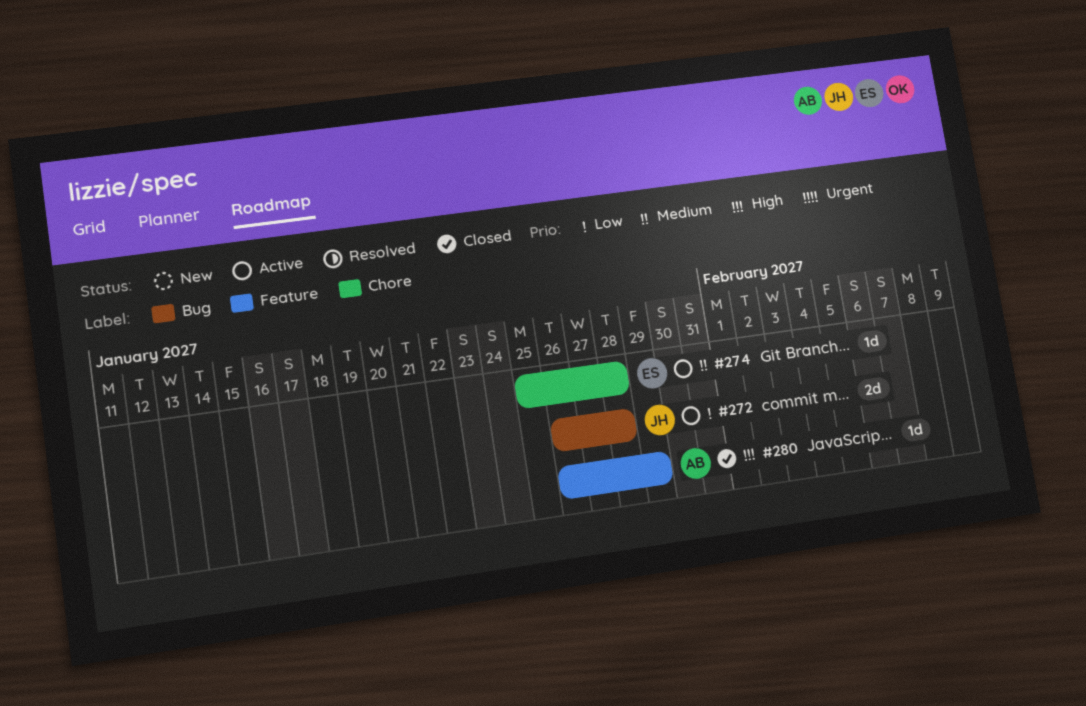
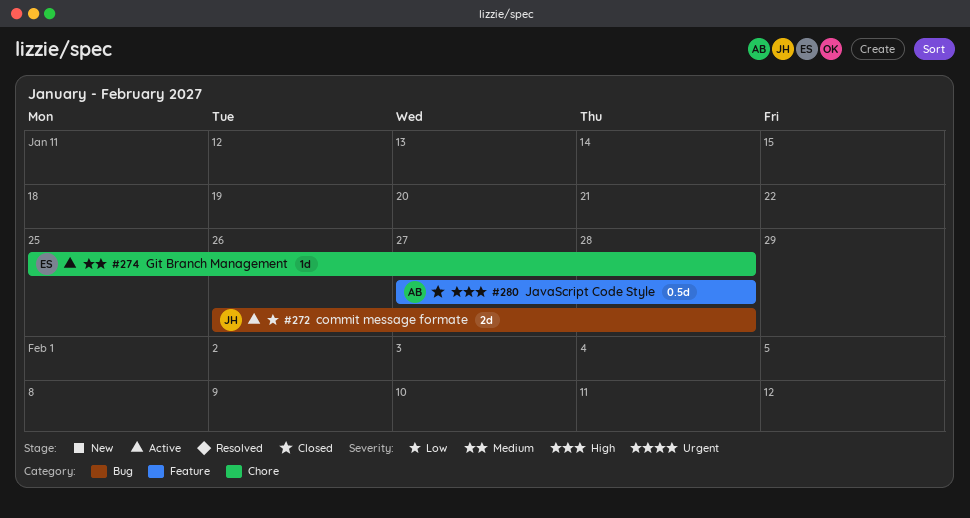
#280, estimate: 1d -> 0.5d
#280, start: Jan 26 -> Jan 27
#280, due: Jan 29 -> Jan 28

